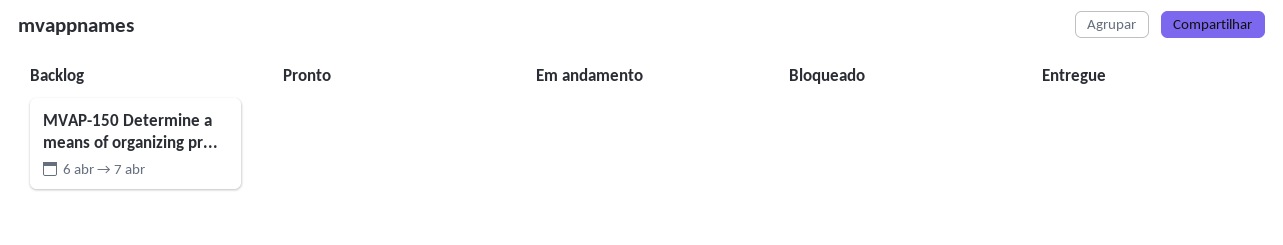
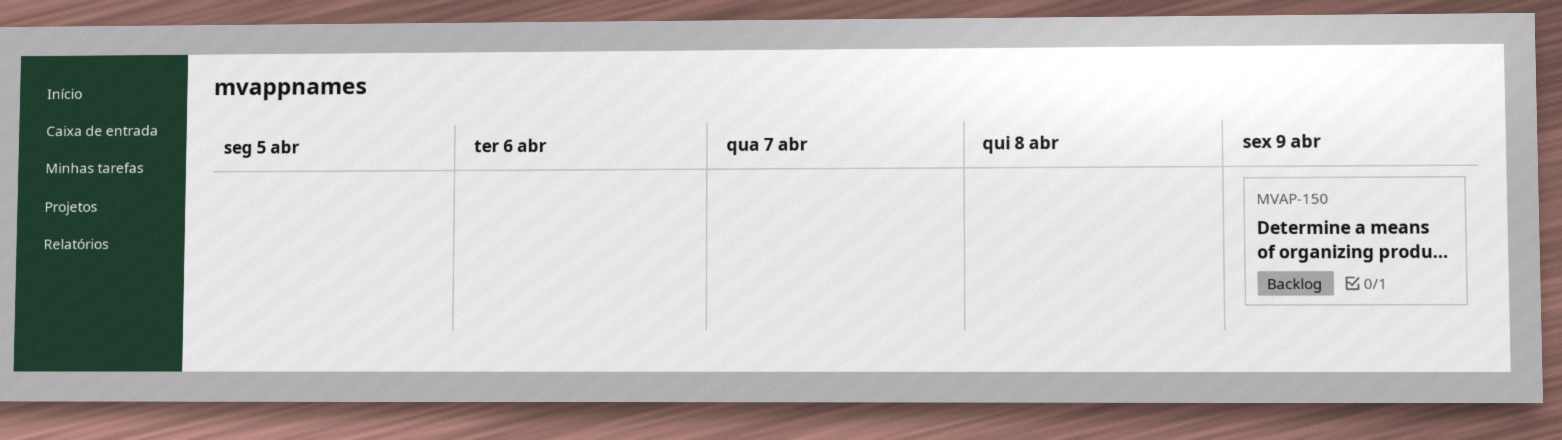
MVAP-150, due: Apr 7 -> Apr 9

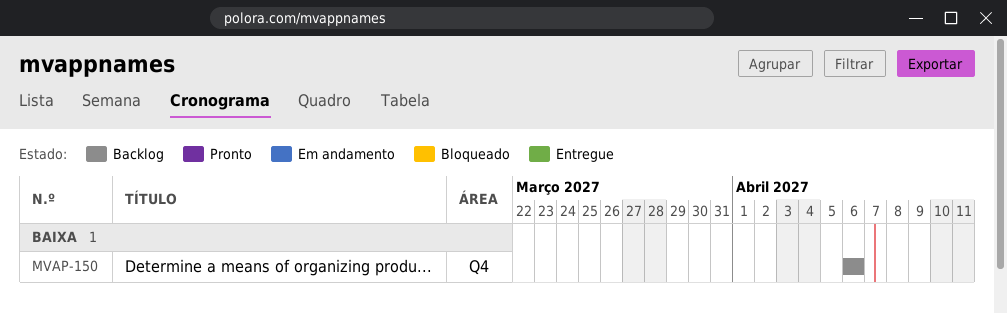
MVAP-150, due: Apr 9 -> Apr 6

